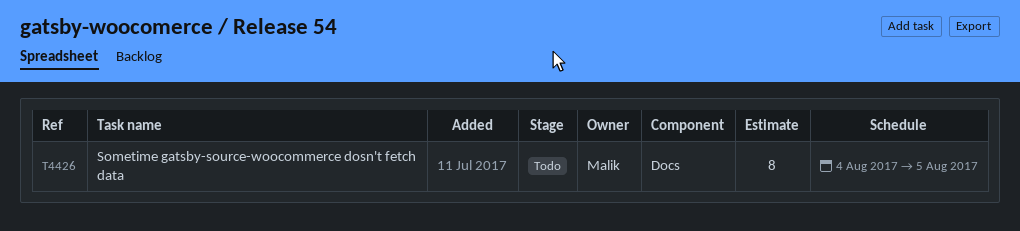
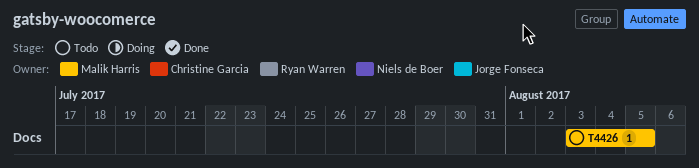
T4426, estimate: 8 -> 1
T4426, start: Aug 4 -> Aug 3

